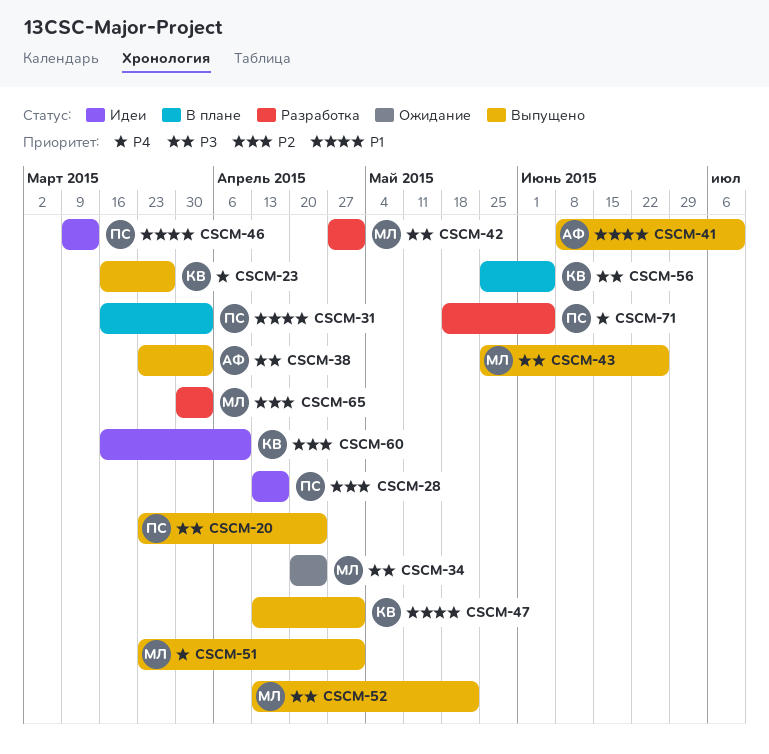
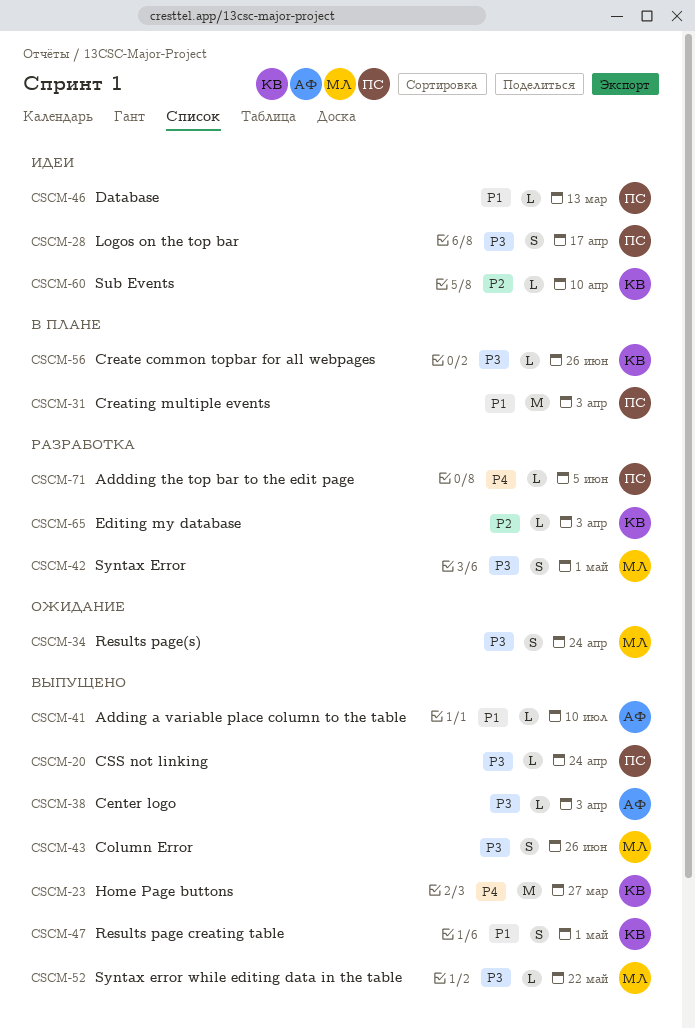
CSCM-28, priority: P2 -> P3
CSCM-51: present -> none
CSCM-56, due: Jun 5 -> Jun 26
CSCM-65, owner: МЛ -> КВ

